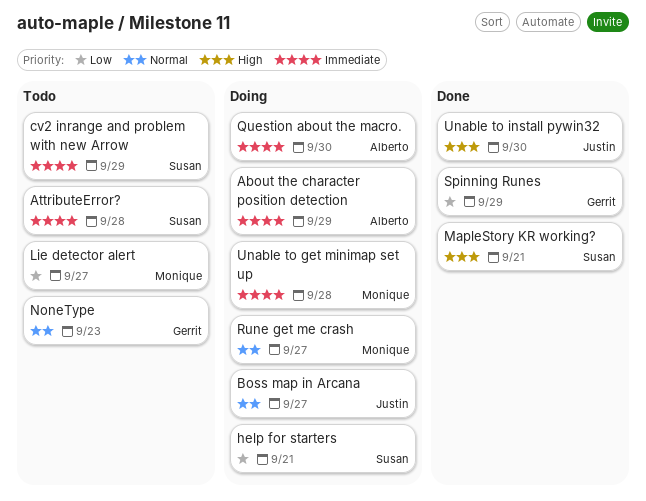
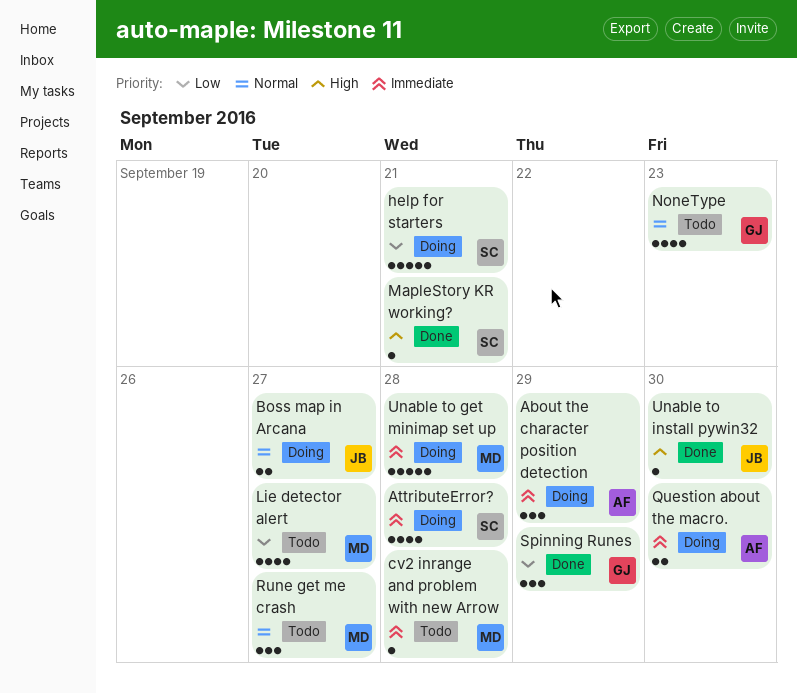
AttributeError?, status: Todo -> Doing
cv2 inrange and problem with new Arrow, owner: Susan -> Monique
cv2 inrange and problem with new Arrow, due: Sep 29 -> Sep 28
Rune get me crash, status: Doing -> Todo

